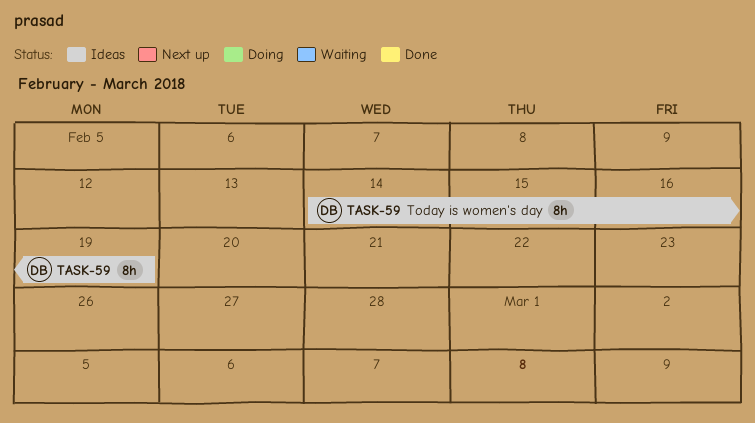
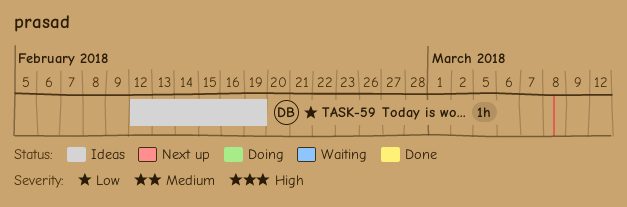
TASK-59, estimate: 8h -> 1h
TASK-59, start: Feb 14 -> Feb 12

